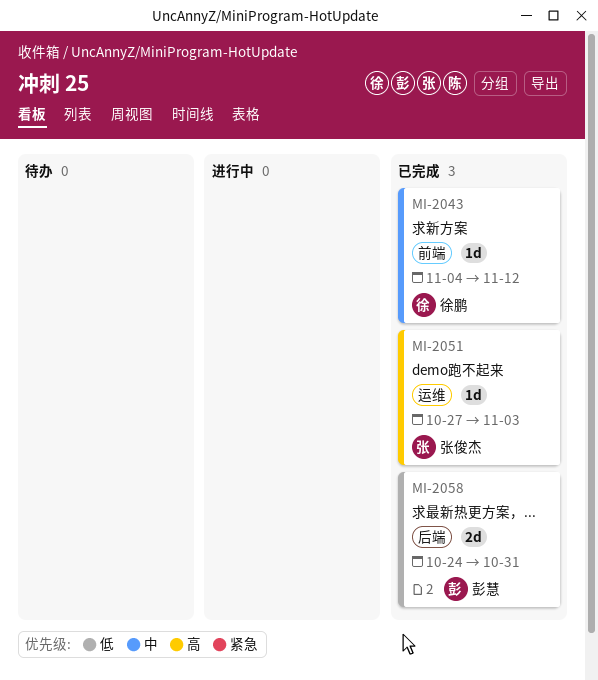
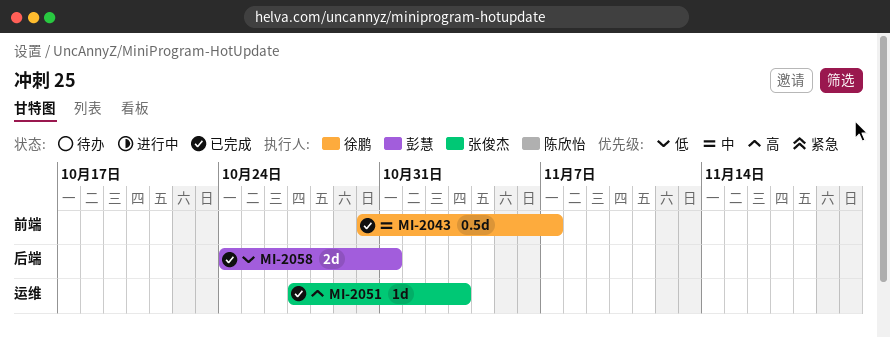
MI-2043, estimate: 1d -> 0.5d
MI-2043, start: Nov 4 -> Oct 30
MI-2043, due: Nov 12 -> Nov 7

